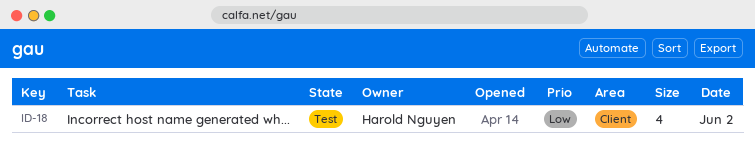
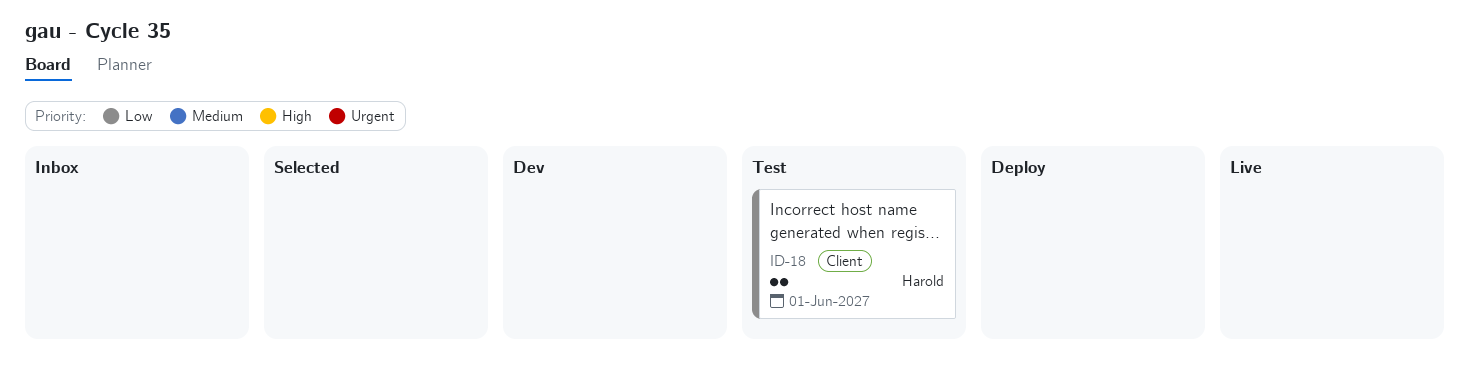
ID-18, estimate: 4 -> 2
ID-18, day: Jun 2 -> Jun 1

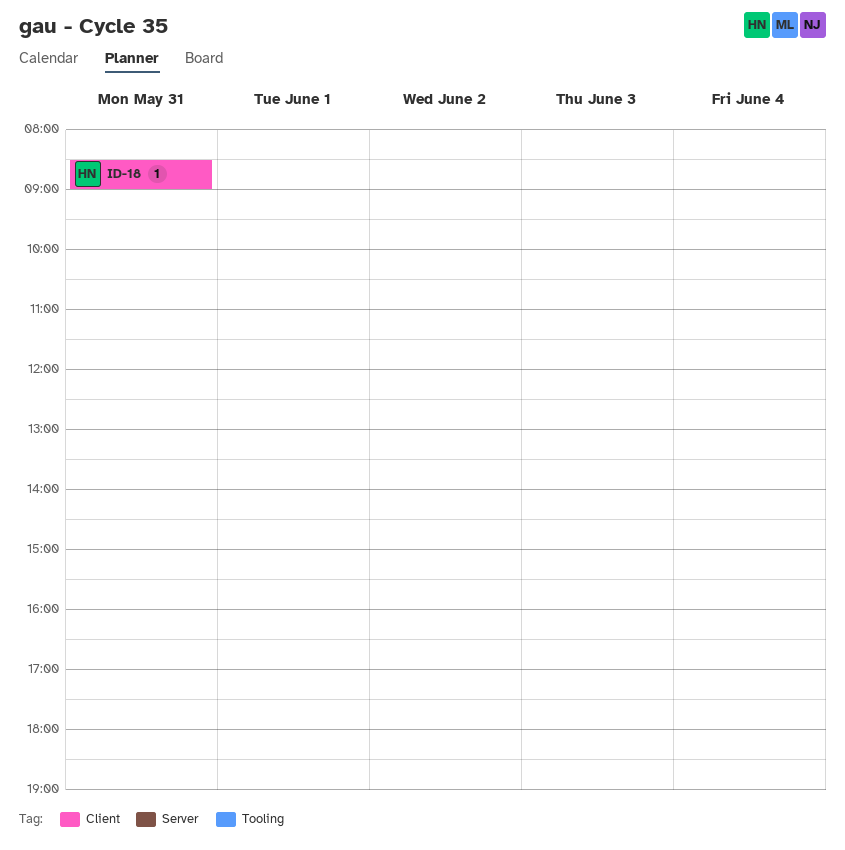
ID-18, estimate: 2 -> 1
ID-18, day: Jun 1 -> May 31

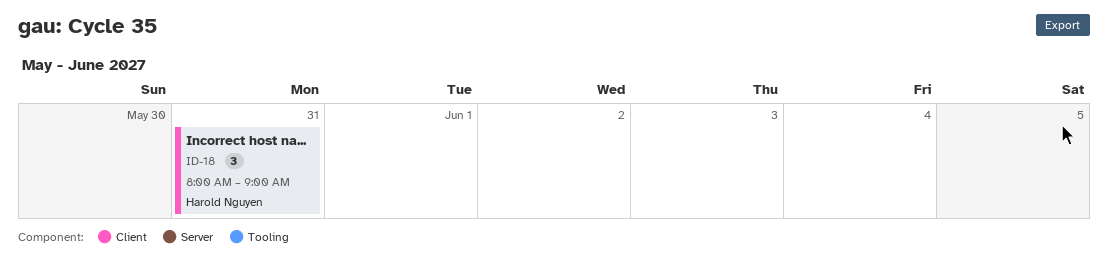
ID-18, estimate: 1 -> 3
ID-18, begins: 08:30 -> 08:00

